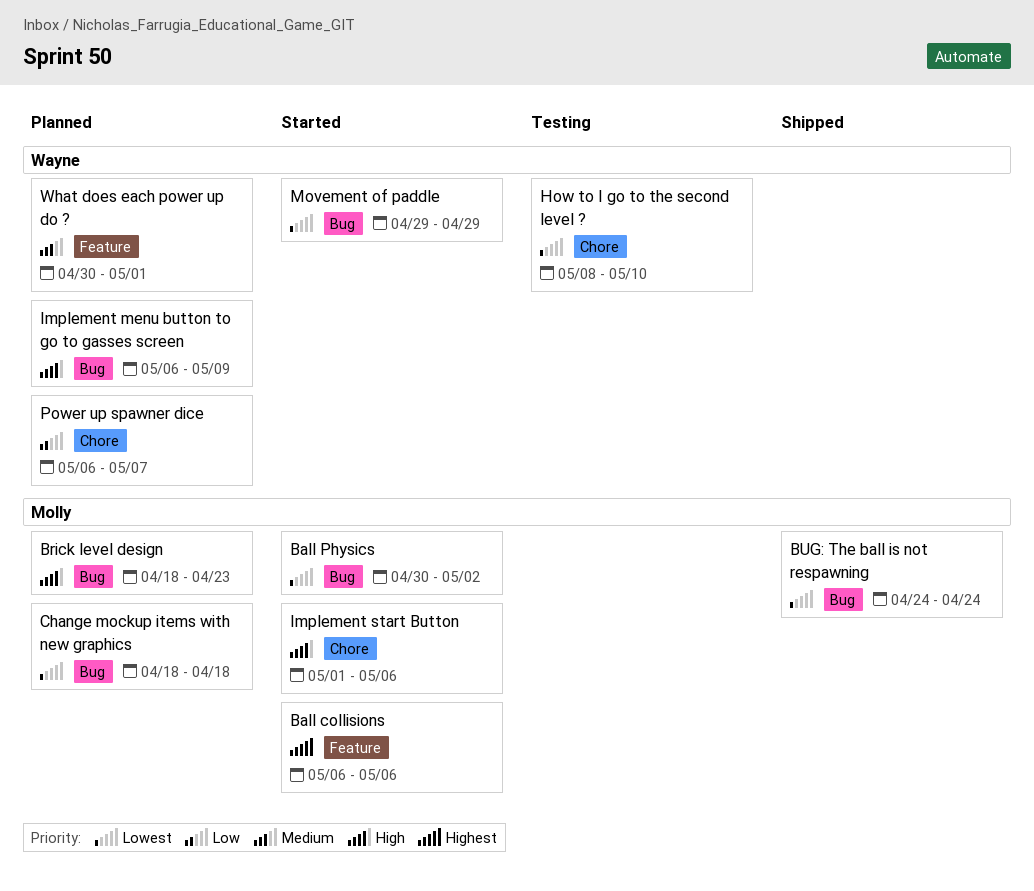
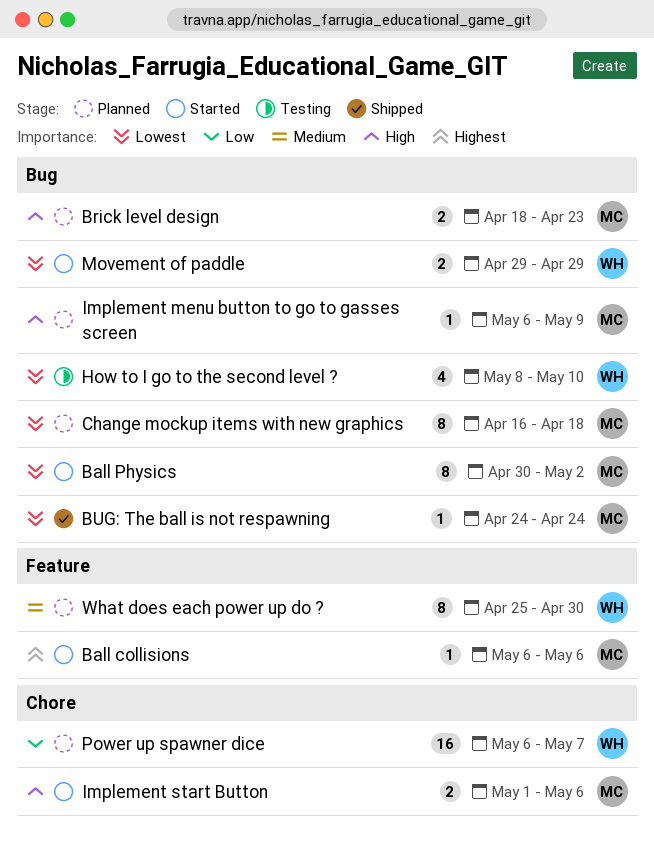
Change mockup items with new graphics, start: Apr 18 -> Apr 16
How to I go to the second level ?, label: Chore -> Bug
Implement menu button to go to gasses screen, owner: Wayne -> Molly
What does each power up do ?, start: Apr 30 -> Apr 25
What does each power up do ?, due: May 1 -> Apr 30

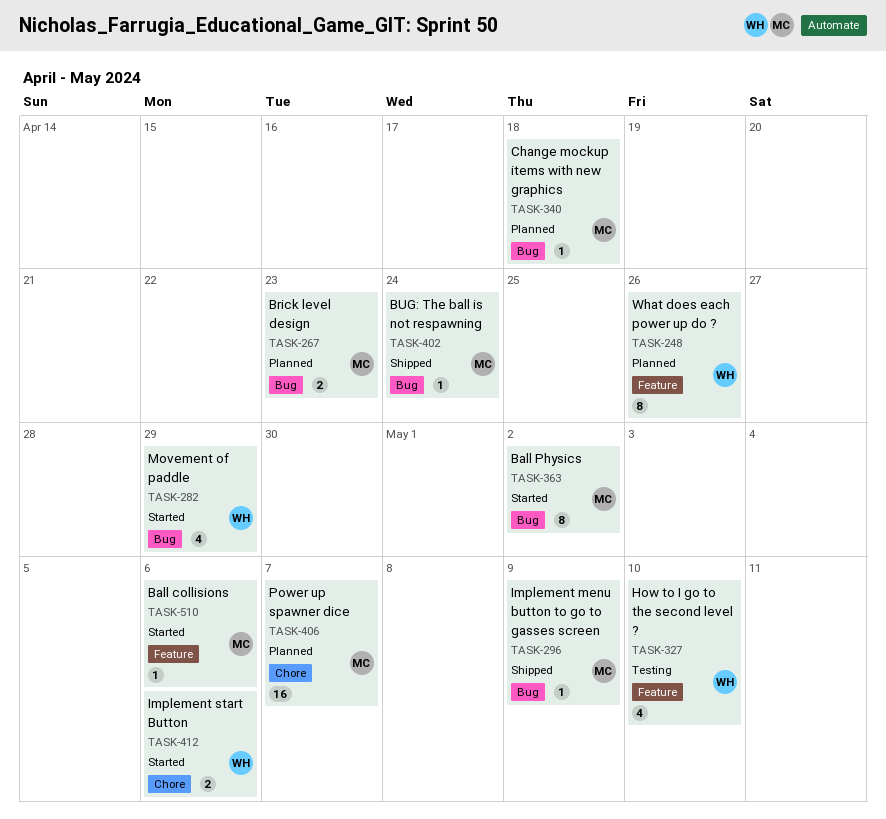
Change mockup items with new graphics, estimate: 8 -> 1
How to I go to the second level ?, label: Bug -> Feature
Implement menu button to go to gasses screen, status: Planned -> Shipped
Implement start Button, owner: MC -> WH
Movement of paddle, estimate: 2 -> 4
Power up spawner dice, owner: WH -> MC
What does each power up do ?, due: Apr 30 -> Apr 26

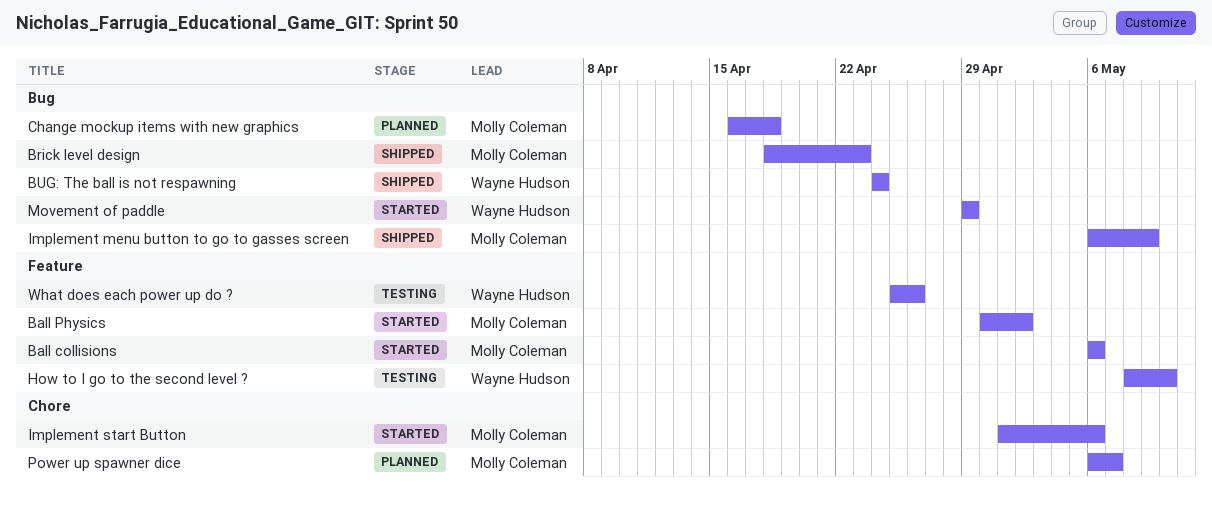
Ball Physics, label: Bug -> Feature
Brick level design, status: Planned -> Shipped
BUG: The ball is not respawning, owner: Molly Coleman -> Wayne Hudson
Implement start Button, owner: Wayne Hudson -> Molly Coleman
What does each power up do ?, status: Planned -> Testing

